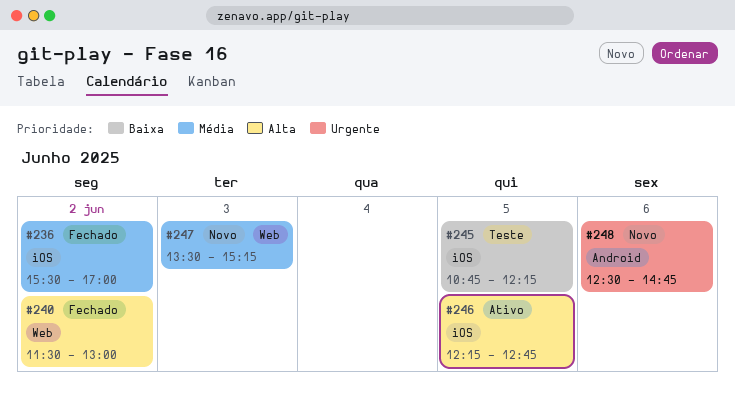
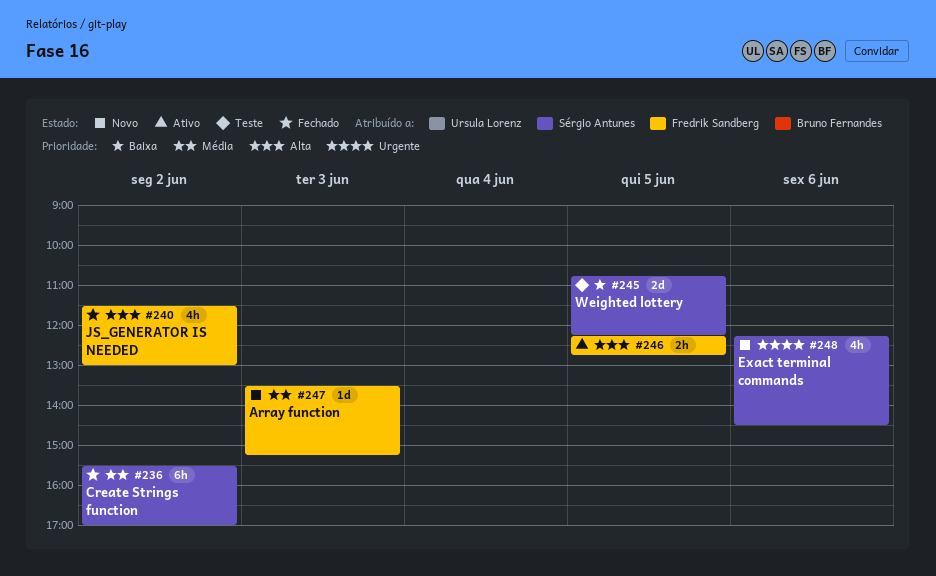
#248, begins: 12:30 -> 12:15
#248, ends: 14:45 -> 14:30

